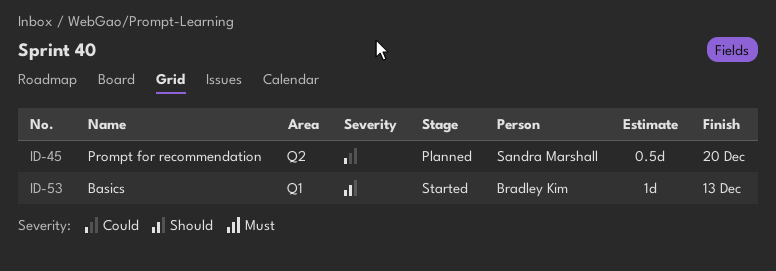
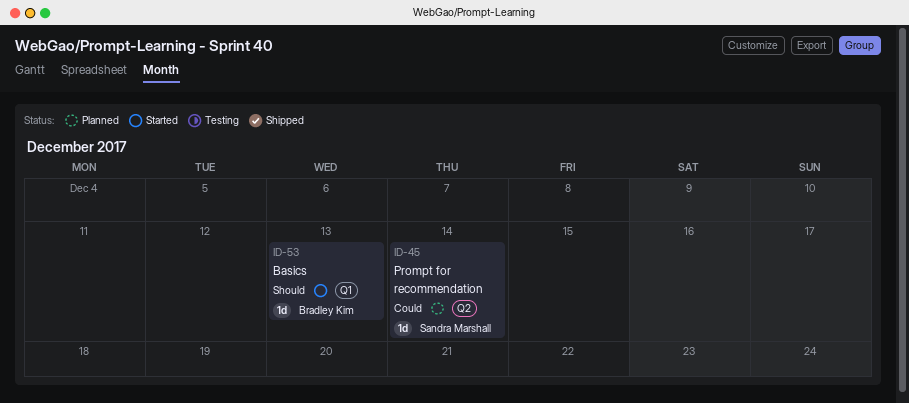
ID-45, estimate: 0.5d -> 1d
ID-45, due: Dec 20 -> Dec 14

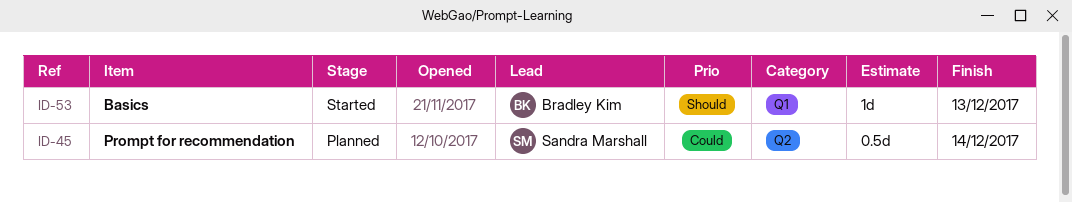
ID-45, estimate: 1d -> 0.5d

